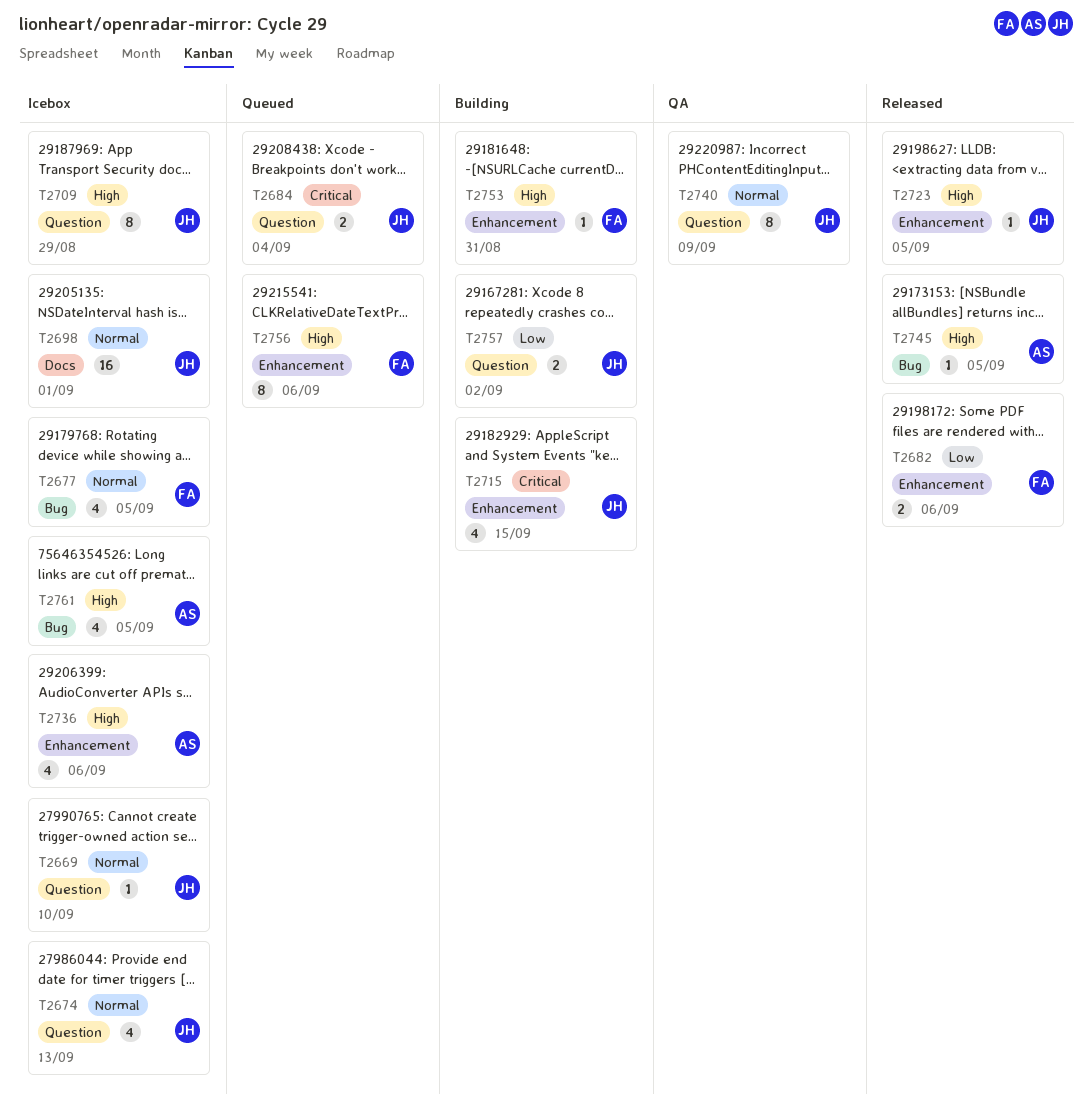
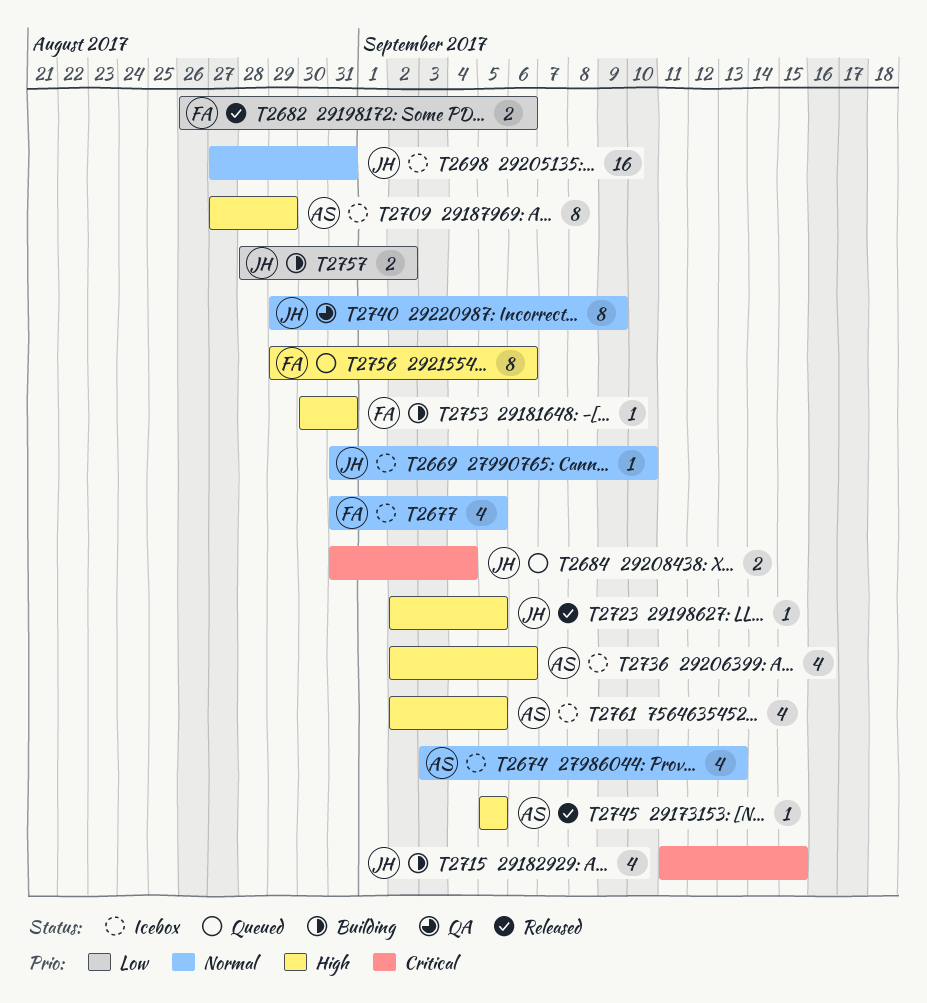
T2674, owner: JH -> AS
T2698, due: Sep 1 -> Aug 31
T2709, owner: JH -> AS

